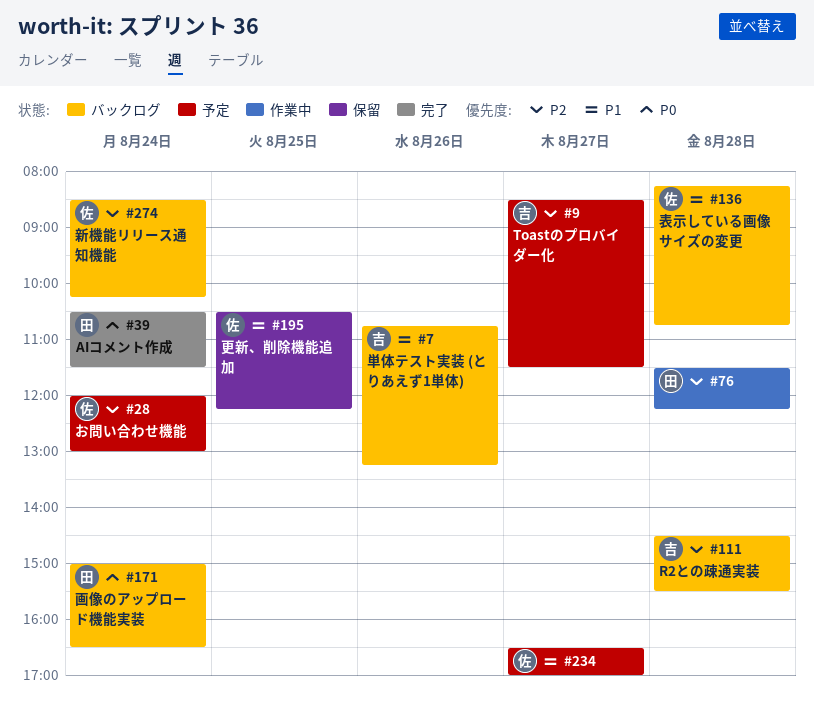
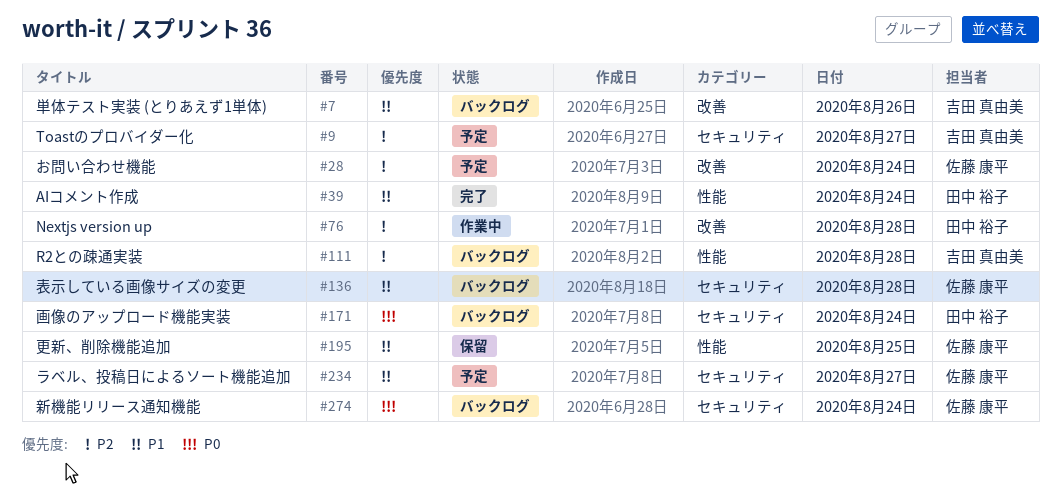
#39, priority: P0 -> P1
#274, priority: P2 -> P0

